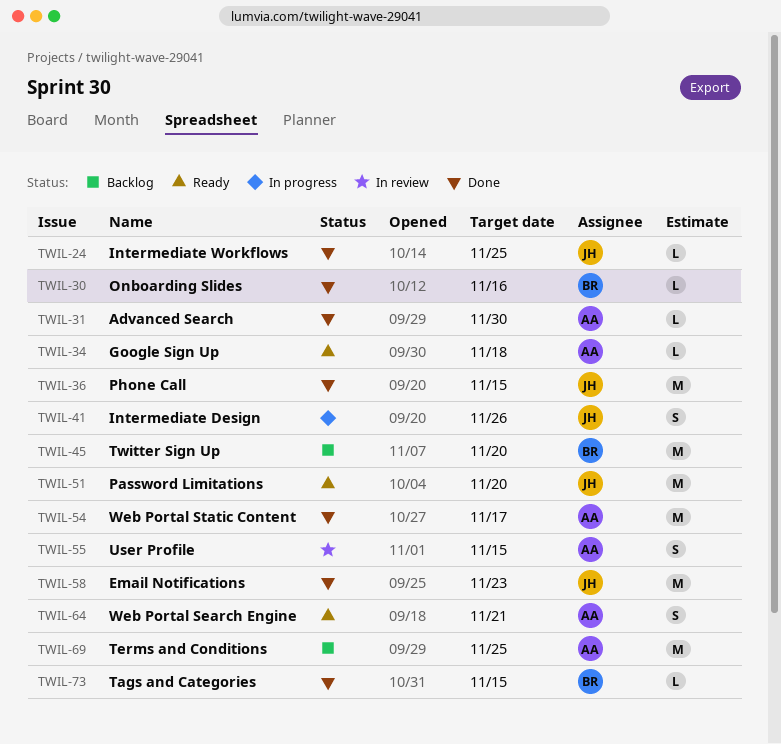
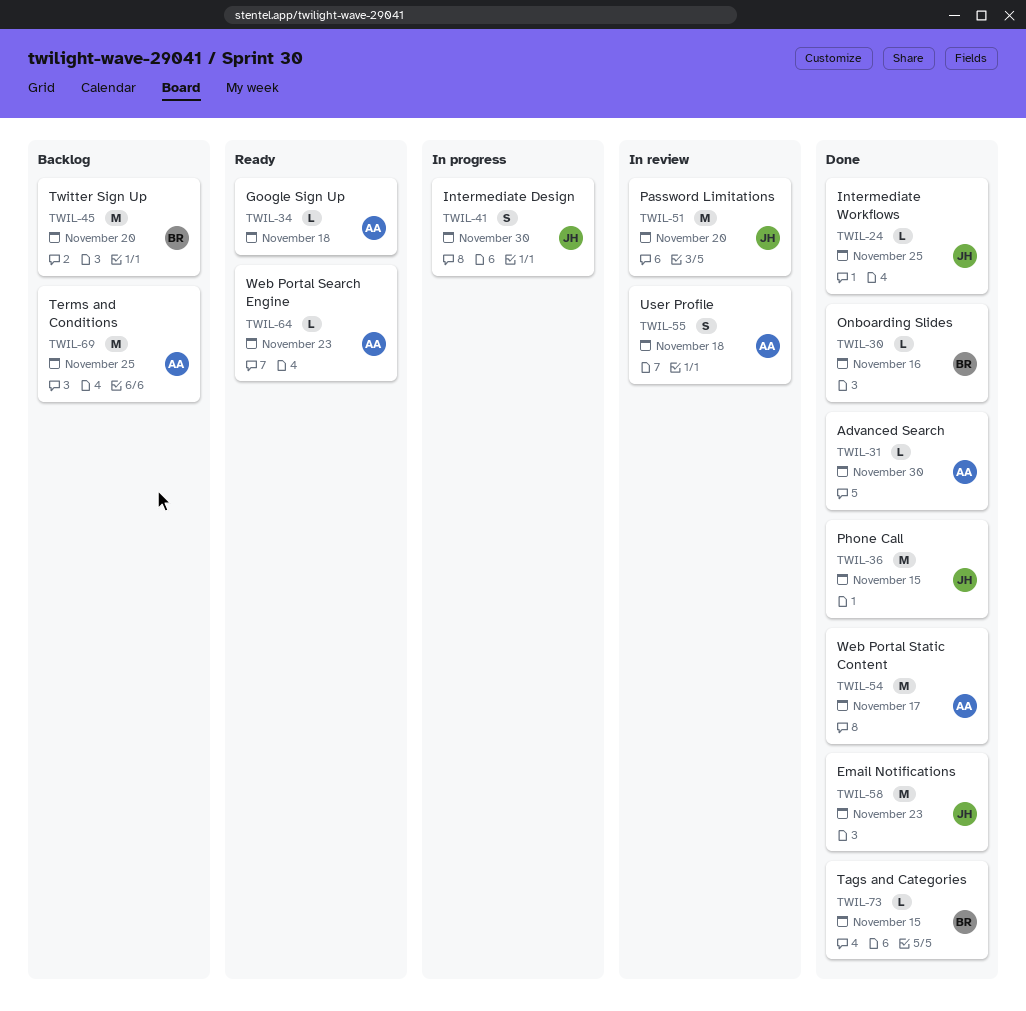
TWIL-41, due: Nov 26 -> Nov 30
TWIL-51, status: Ready -> In review
TWIL-55, due: Nov 15 -> Nov 18
TWIL-64, estimate: S -> L
TWIL-64, due: Nov 21 -> Nov 23

